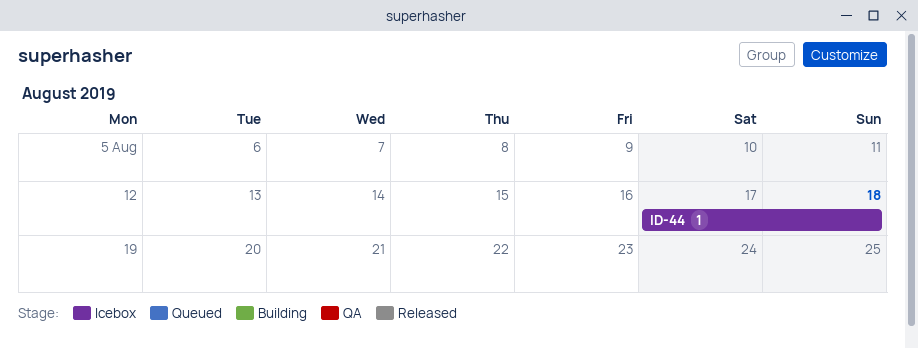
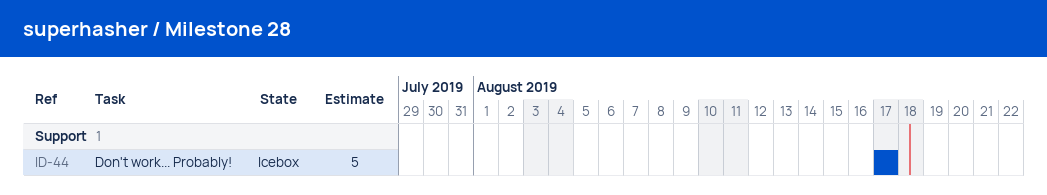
ID-44, estimate: 1 -> 5
ID-44, due: Aug 18 -> Aug 17

